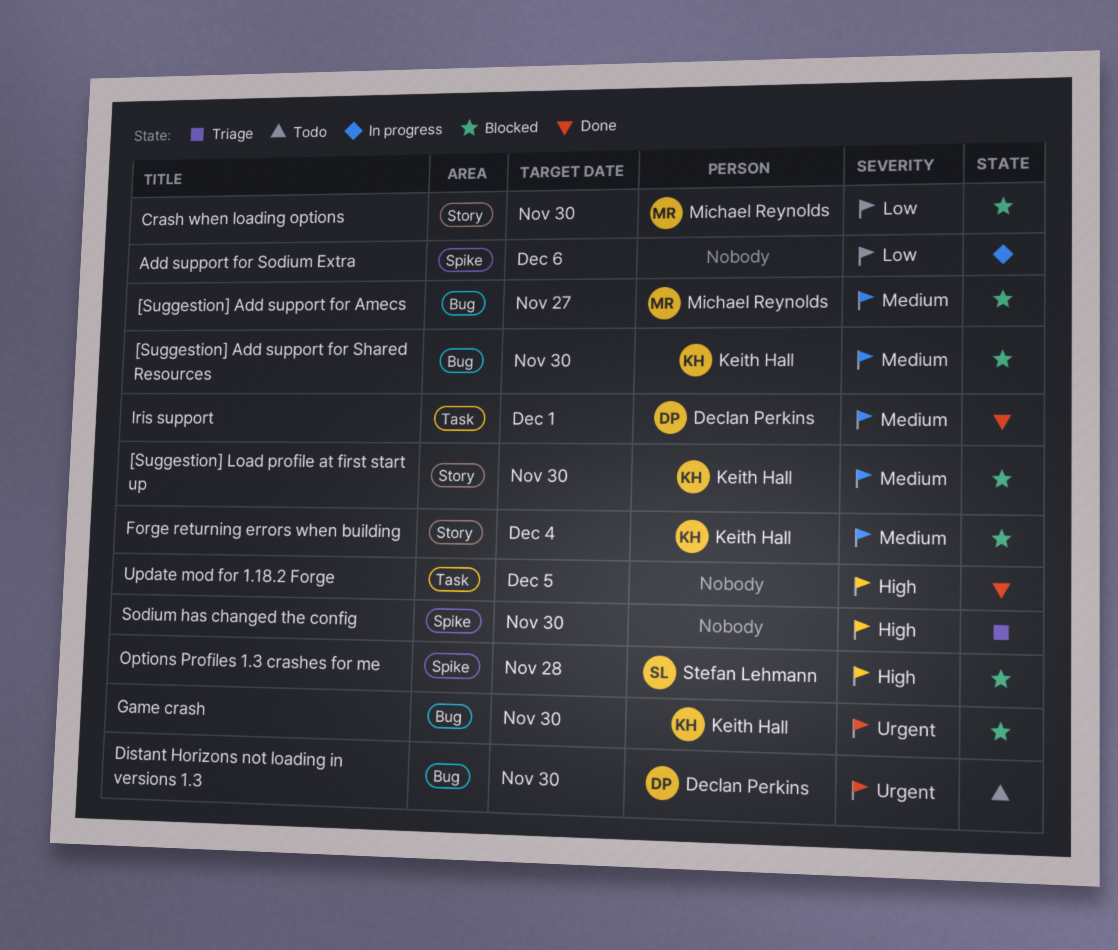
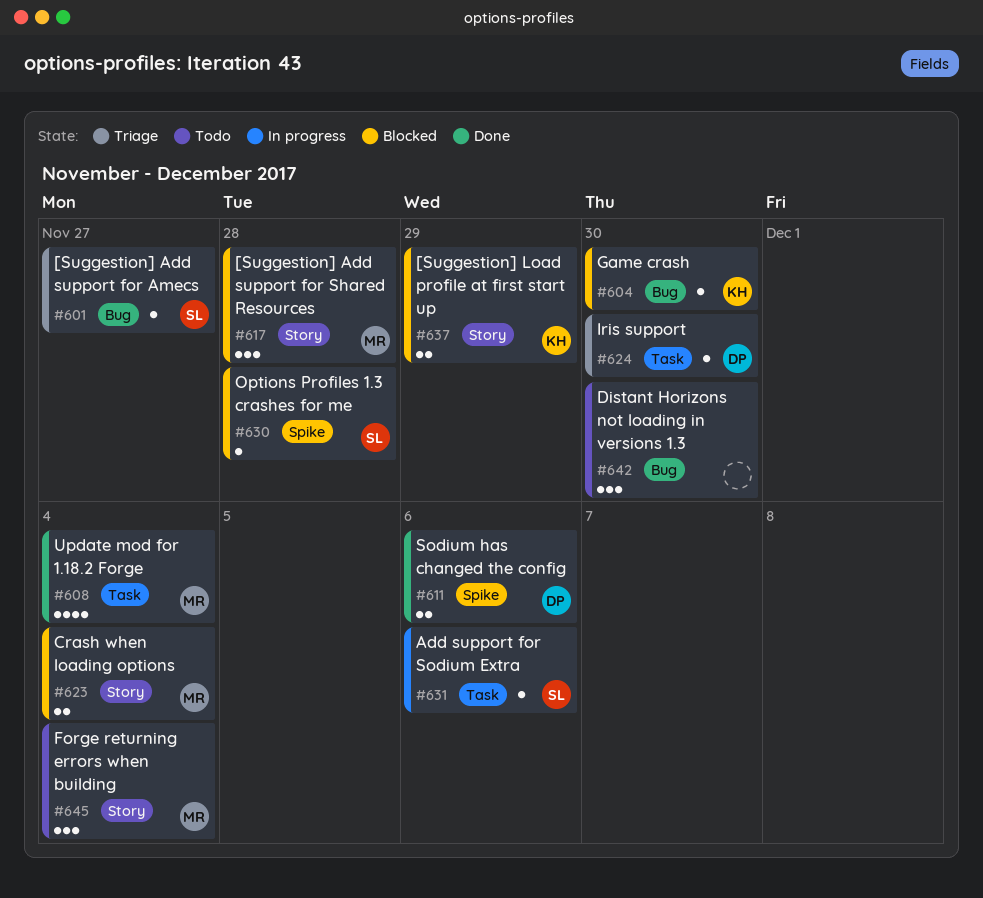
[Suggestion] Add support for Amecs, status: Blocked -> Triage
[Suggestion] Add support for Amecs, owner: Michael Reynolds -> Stefan Lehmann
[Suggestion] Add support for Shared Resources, owner: Keith Hall -> Michael Reynolds
[Suggestion] Add support for Shared Resources, label: Bug -> Story
[Suggestion] Add support for Shared Resources, due: Nov 30 -> Nov 28
[Suggestion] Load profile at first start up, due: Nov 30 -> Nov 29
Add support for Sodium Extra, owner: none -> Stefan Lehmann
Add support for Sodium Extra, label: Spike -> Task
Crash when loading options, due: Nov 30 -> Dec 4
Distant Horizons not loading in versions 1.3, owner: Declan Perkins -> none
Forge returning errors when building, status: Blocked -> Todo
Forge returning errors when building, owner: Keith Hall -> Michael Reynolds
Iris support, status: Done -> Triage
Iris support, due: Dec 1 -> Nov 30
Sodium has changed the config, status: Triage -> Done
Sodium has changed the config, owner: none -> Declan Perkins
Sodium has changed the config, due: Nov 30 -> Dec 6
Update mod for 1.18.2 Forge, owner: none -> Michael Reynolds
Update mod for 1.18.2 Forge, due: Dec 5 -> Dec 4

